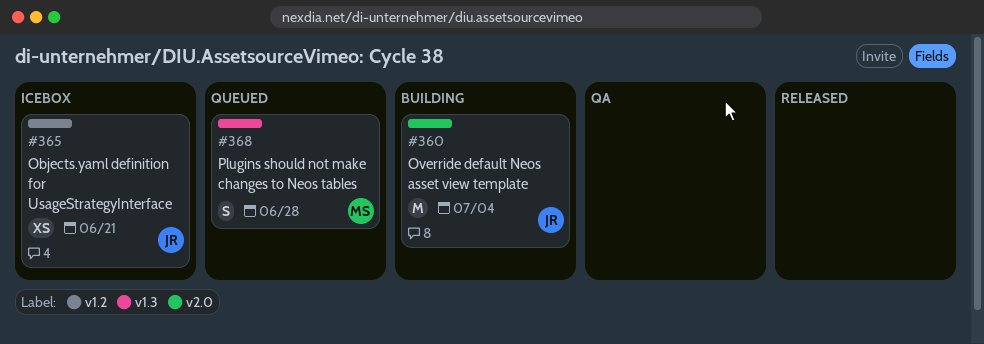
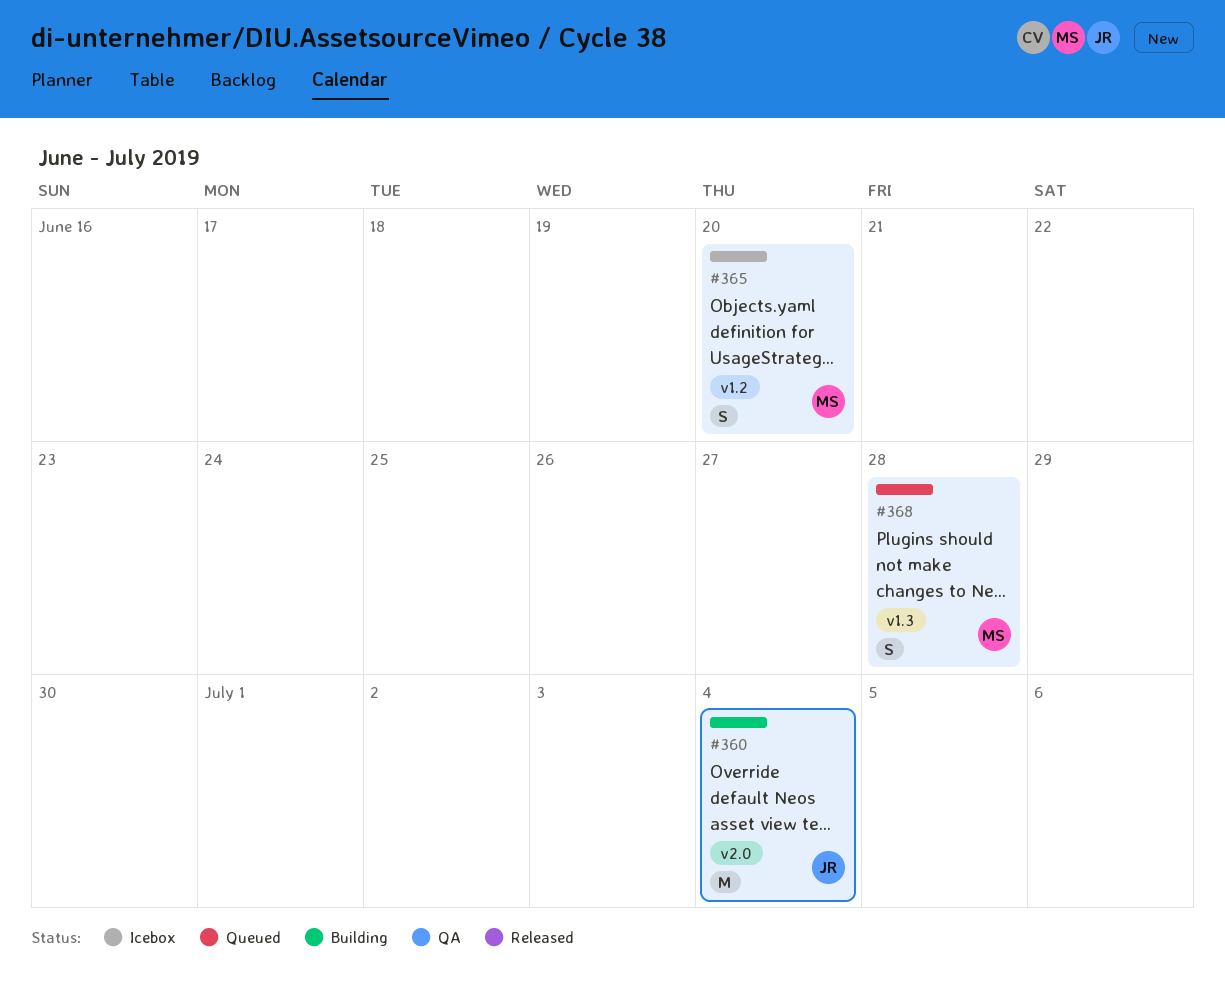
#365, owner: JR -> MS
#365, estimate: XS -> S
#365, due: Jun 21 -> Jun 20

